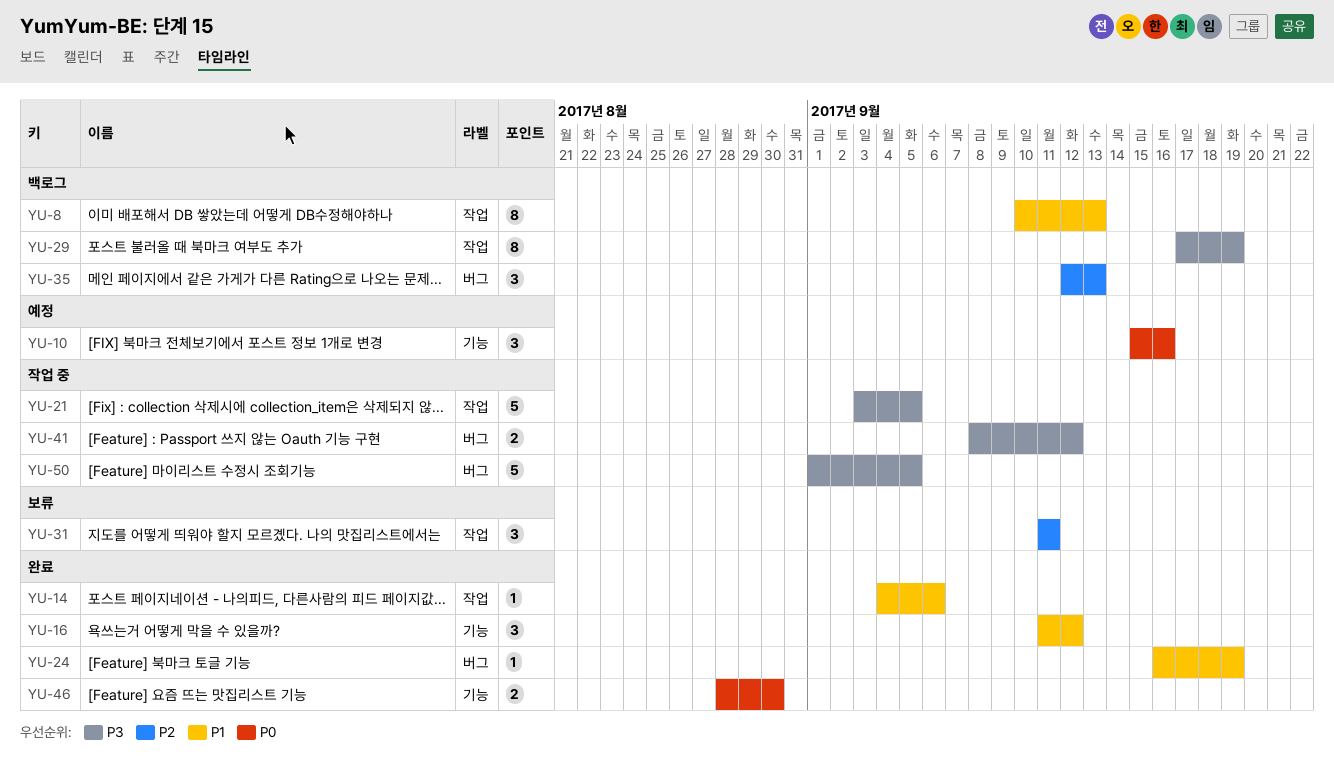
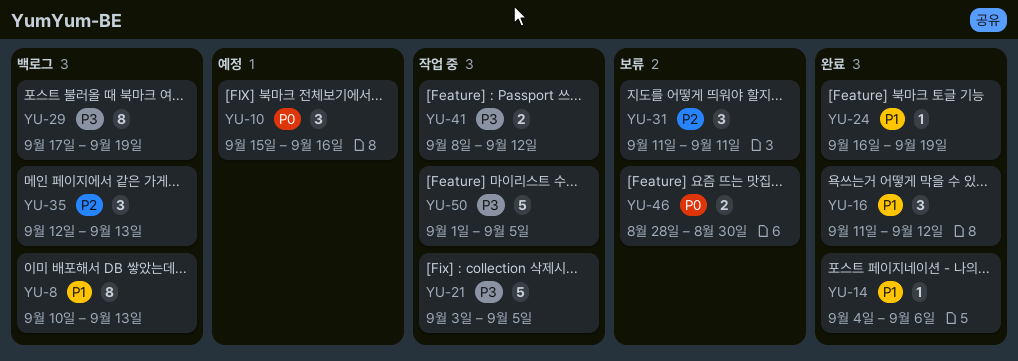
YU-46, status: 완료 -> 보류

